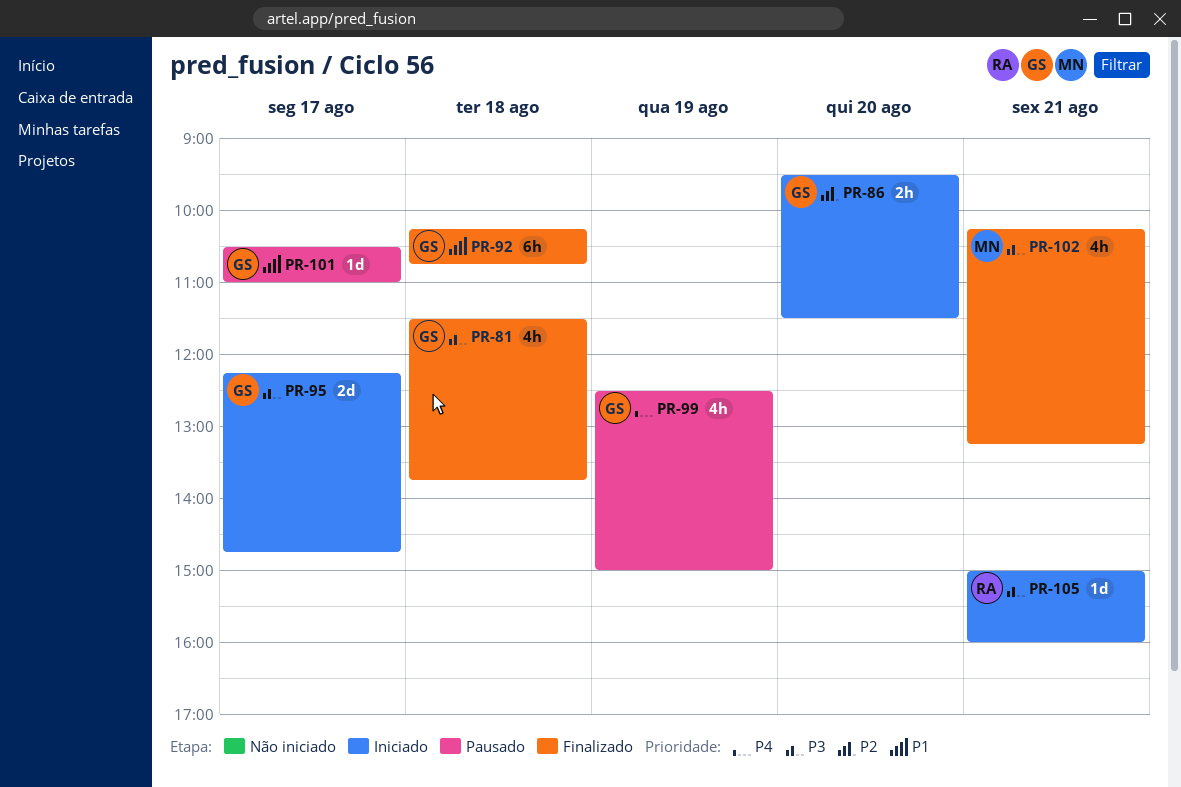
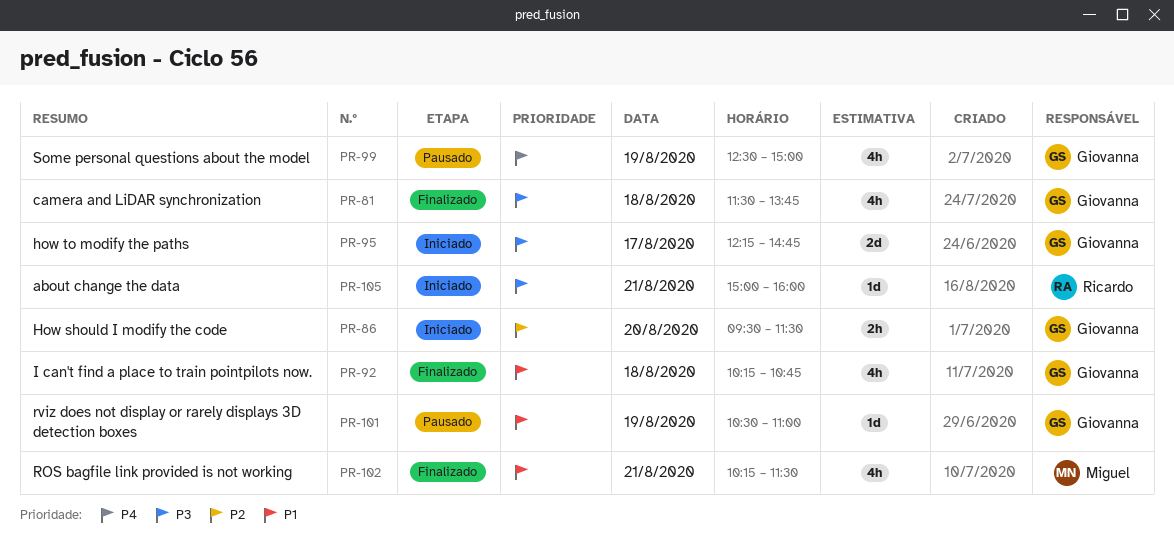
PR-92, estimate: 6h -> 4h
PR-101, day: Aug 17 -> Aug 19
PR-102, priority: P3 -> P1
PR-102, ends: 13:15 -> 11:30

